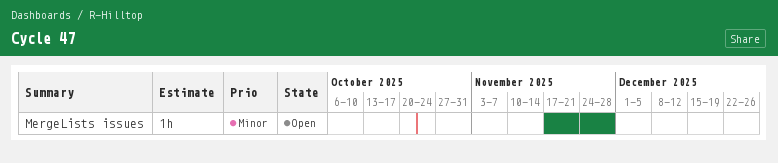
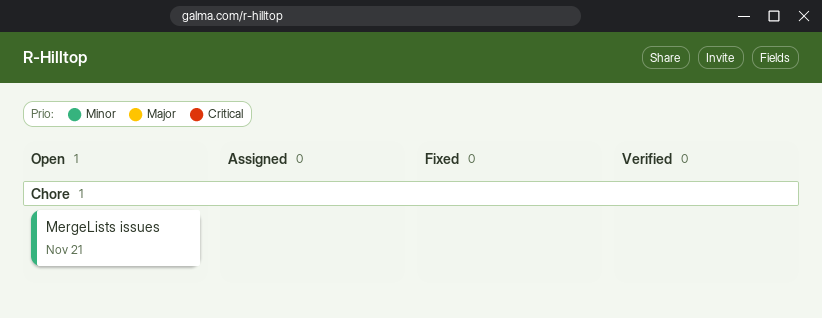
MergeLists issues, due: Nov 28 -> Nov 21

